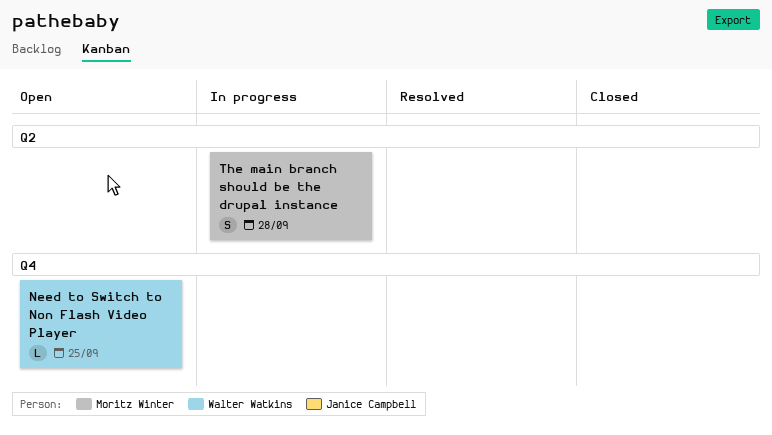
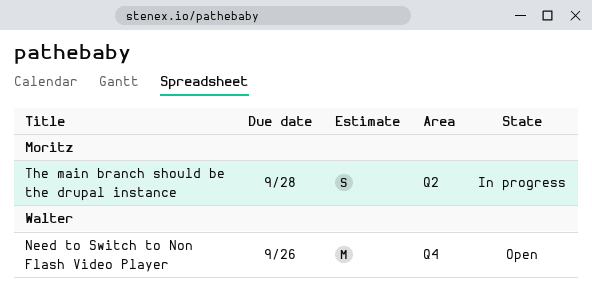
Need to Switch to Non Flash Video Player, estimate: L -> M
Need to Switch to Non Flash Video Player, due: Sep 25 -> Sep 26

